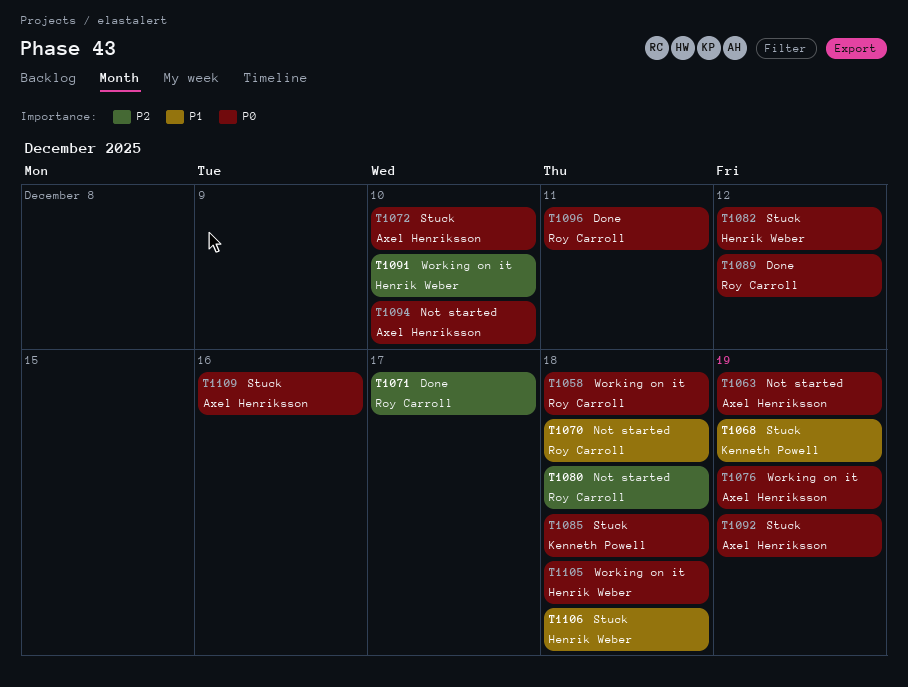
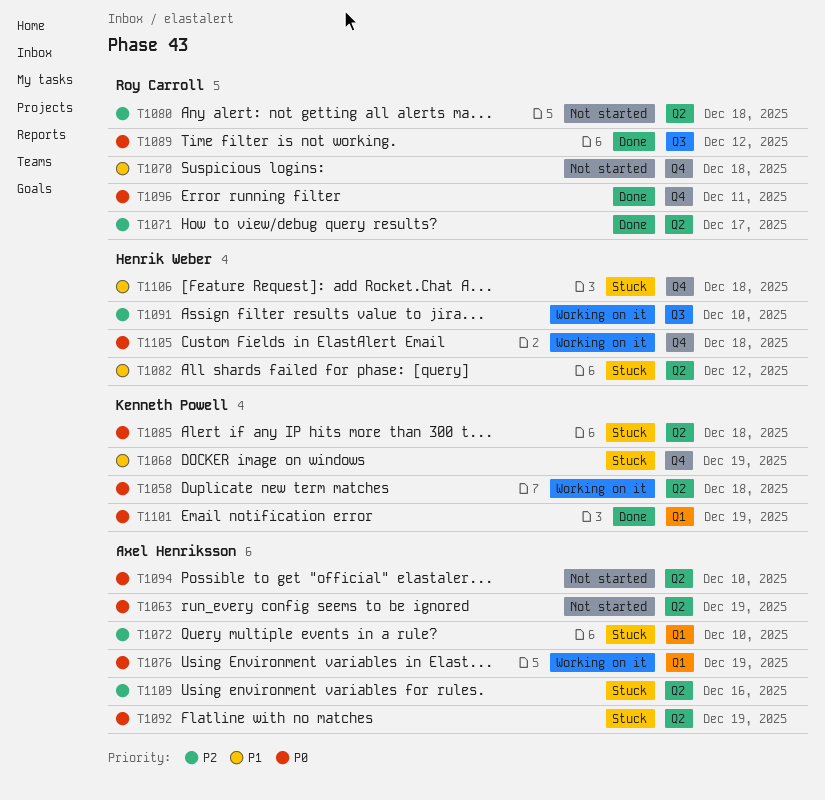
T1058, owner: Roy Carroll -> Kenneth Powell
T1072, priority: P0 -> P2
T1082, priority: P0 -> P1
T1101: none -> present
T1109, priority: P0 -> P2

